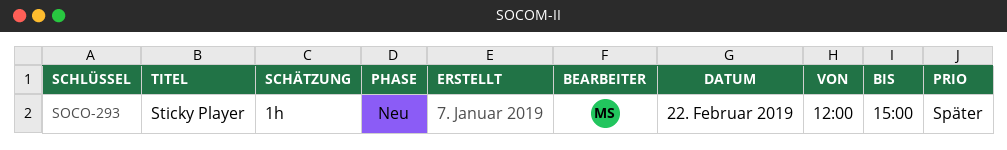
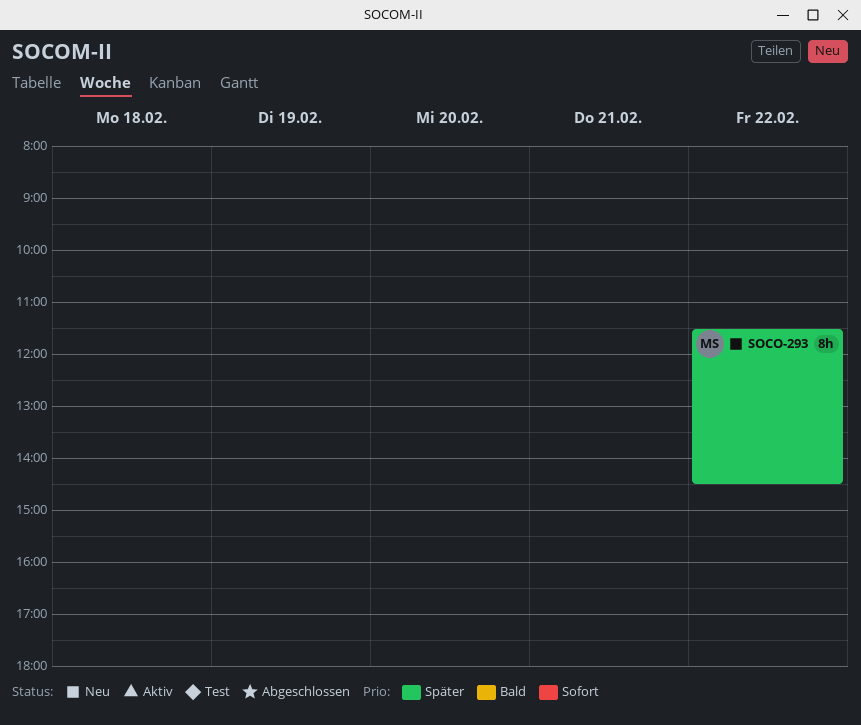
SOCO-293, estimate: 1h -> 8h
SOCO-293, begins: 12:00 -> 11:30
SOCO-293, ends: 15:00 -> 14:30

